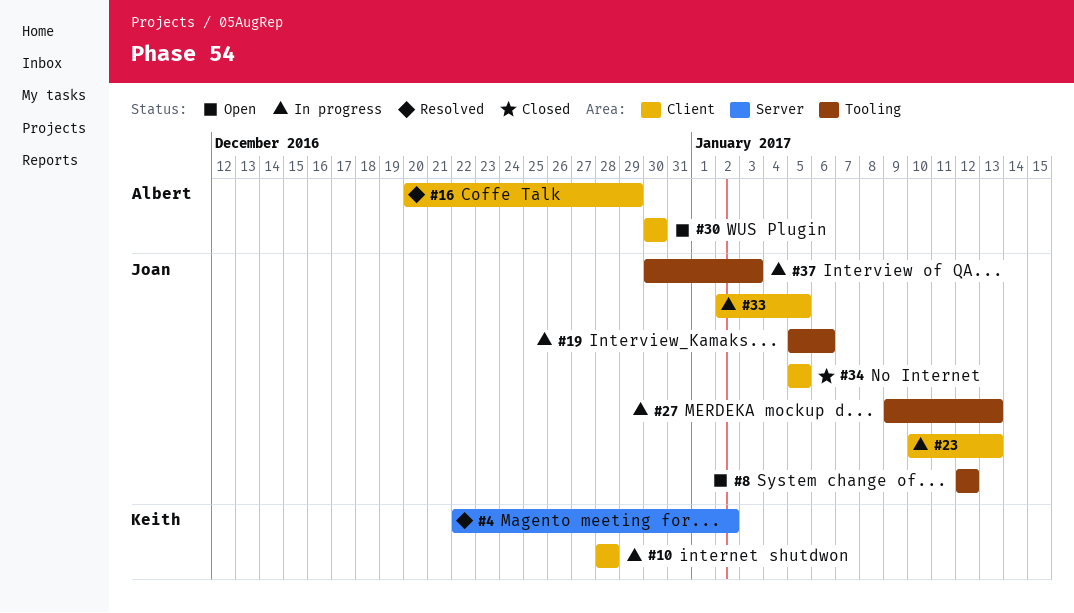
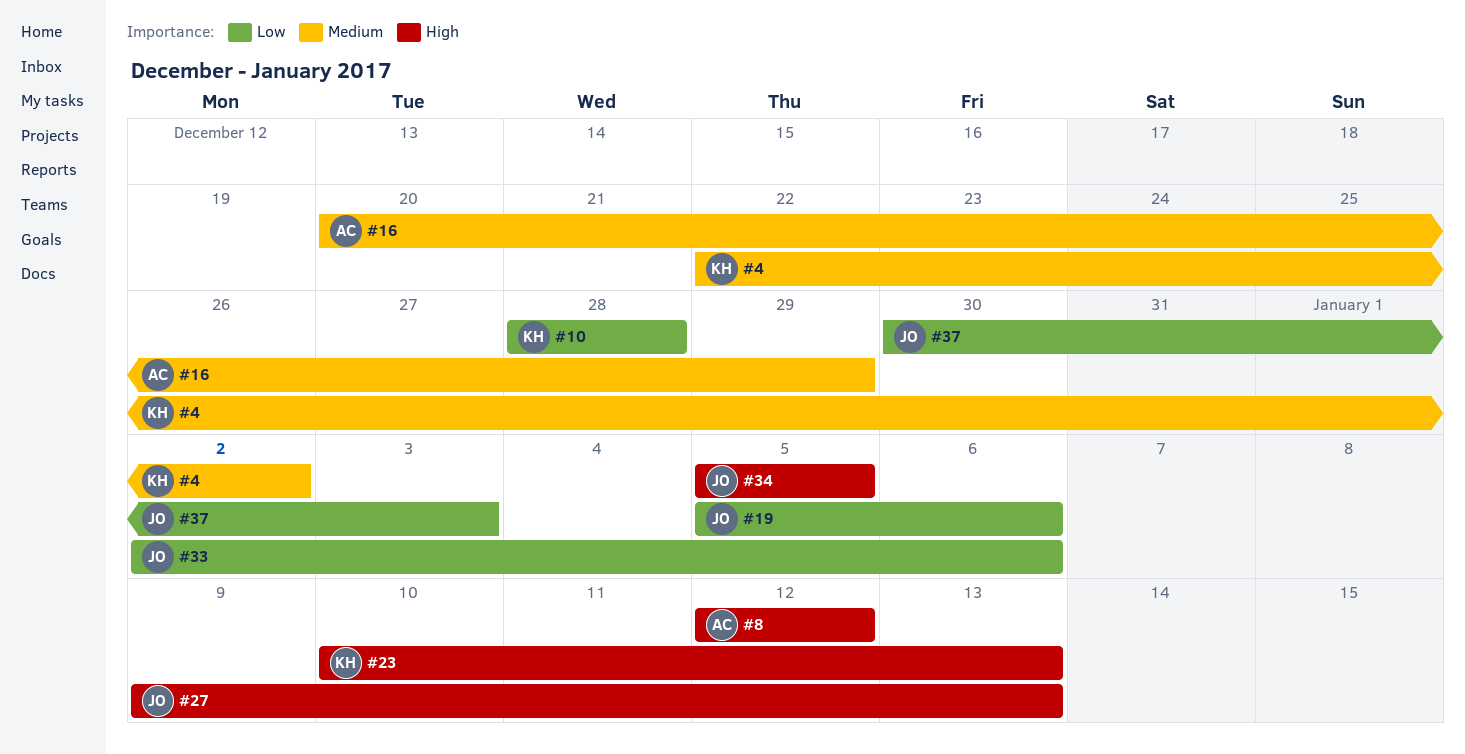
#8, owner: Joan -> Albert
#23, owner: Joan -> Keith
#30: present -> none
#33, due: Jan 5 -> Jan 6

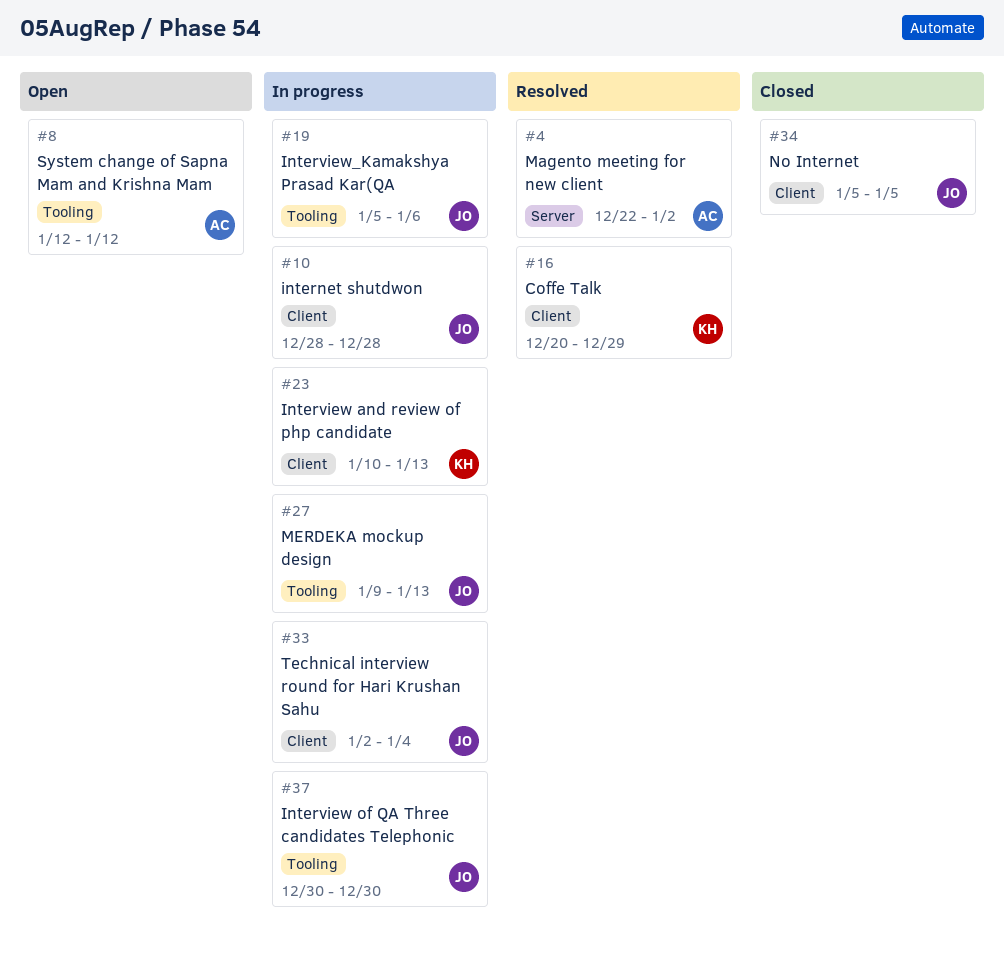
#4, owner: KH -> AC
#10, owner: KH -> JO
#16, owner: AC -> KH
#33, due: Jan 6 -> Jan 4
#37, due: Jan 3 -> Dec 30

